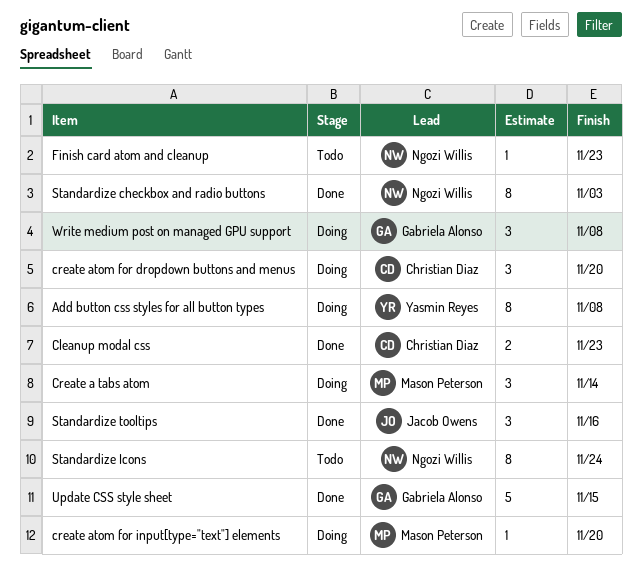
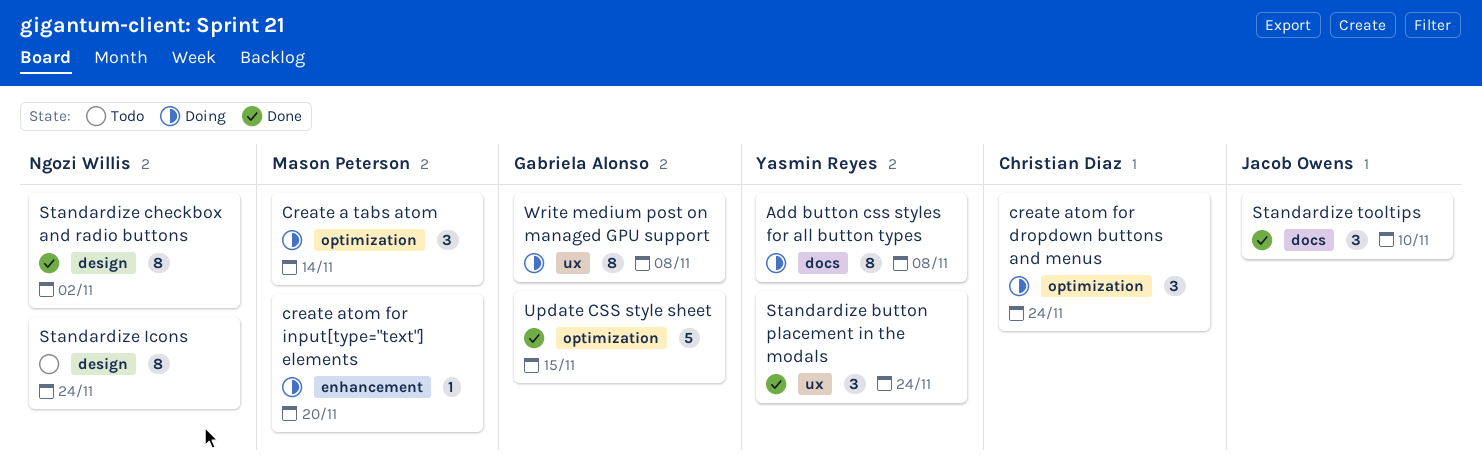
Cleanup modal css: present -> none
create atom for dropdown buttons and menus, due: Nov 20 -> Nov 24
Finish card atom and cleanup: present -> none
Standardize button placement in the modals: none -> present
Standardize checkbox and radio buttons, due: Nov 3 -> Nov 2
Standardize tooltips, due: Nov 16 -> Nov 10
Write medium post on managed GPU support, estimate: 3 -> 8

